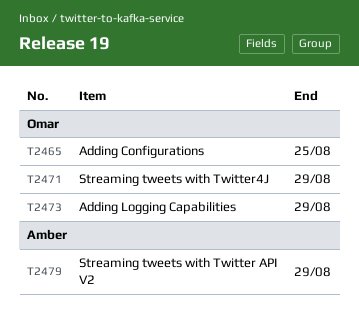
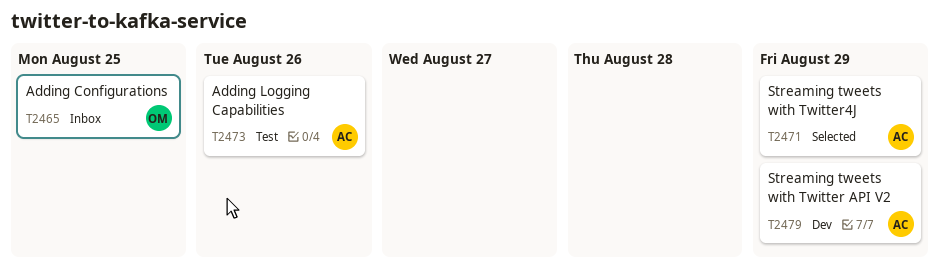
T2471, owner: Omar -> Amber
T2473, owner: Omar -> Amber
T2473, due: Aug 29 -> Aug 26

